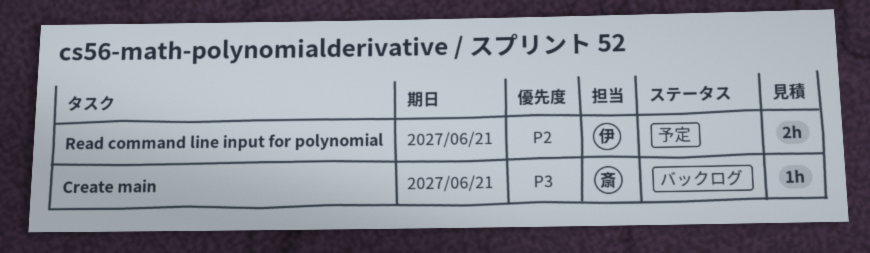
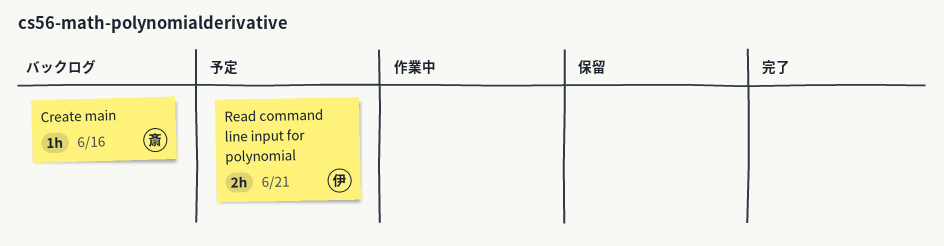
Create main, due: Jun 21 -> Jun 16

